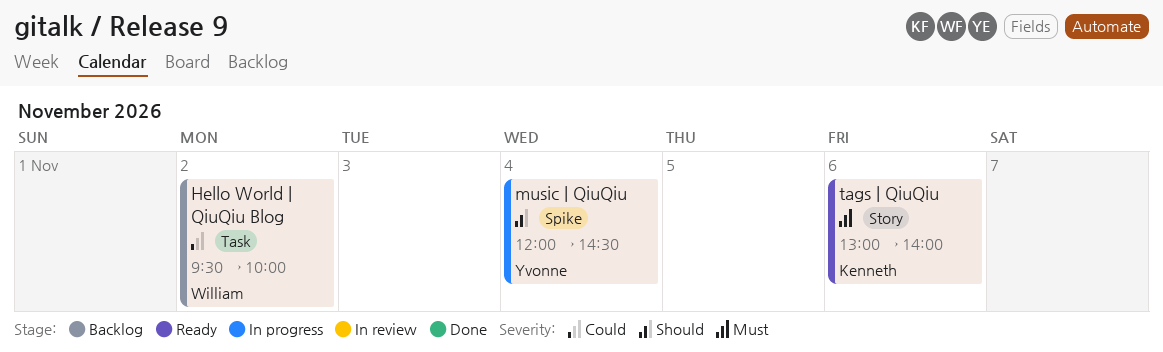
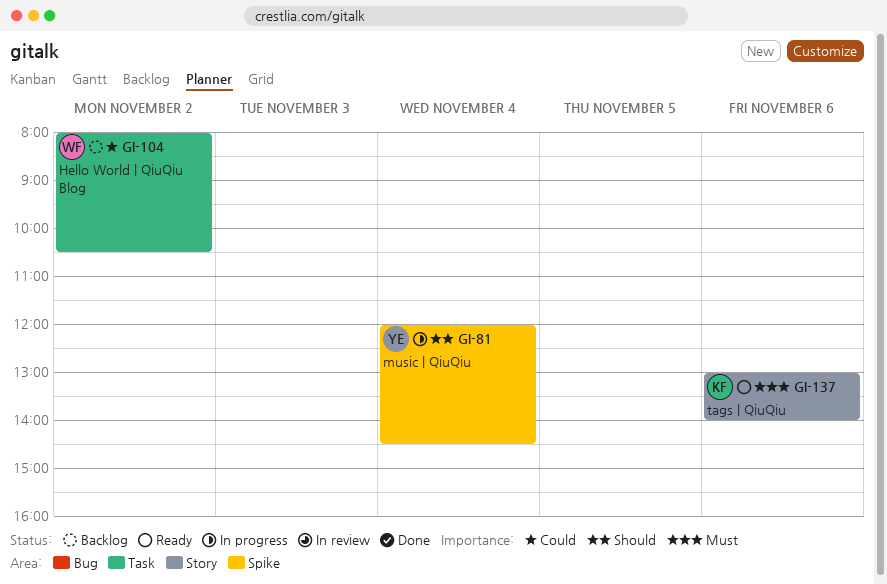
Hello World | QiuQiu Blog, begins: 09:30 -> 08:00
Hello World | QiuQiu Blog, ends: 10:00 -> 10:30

